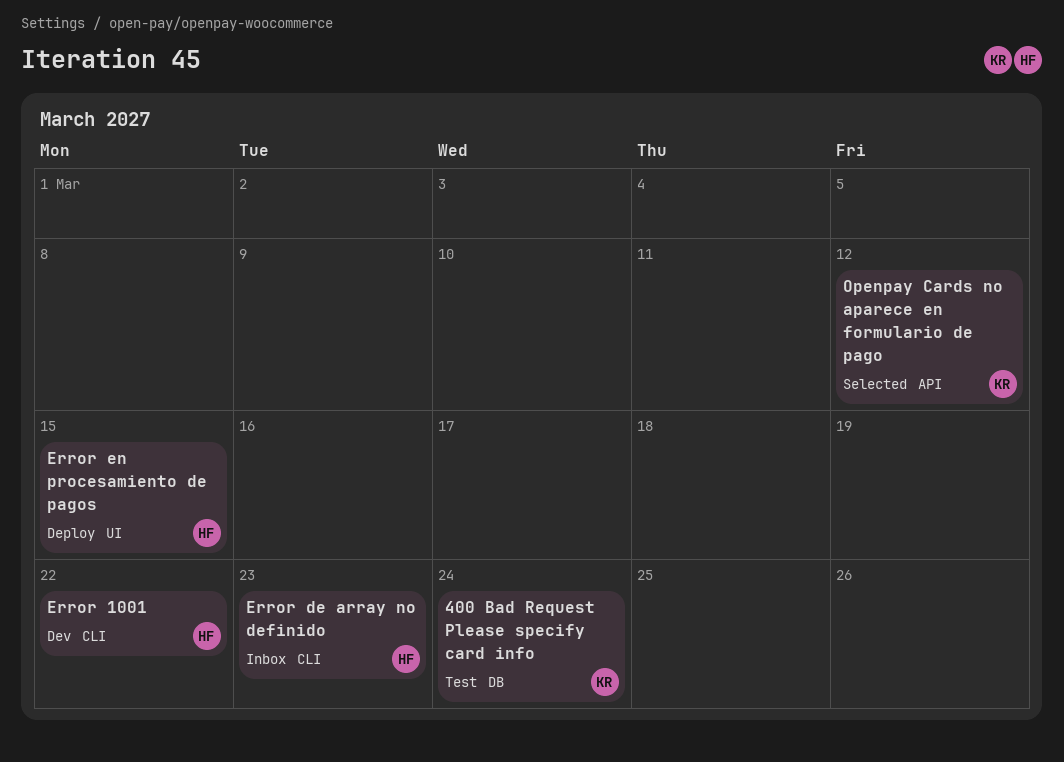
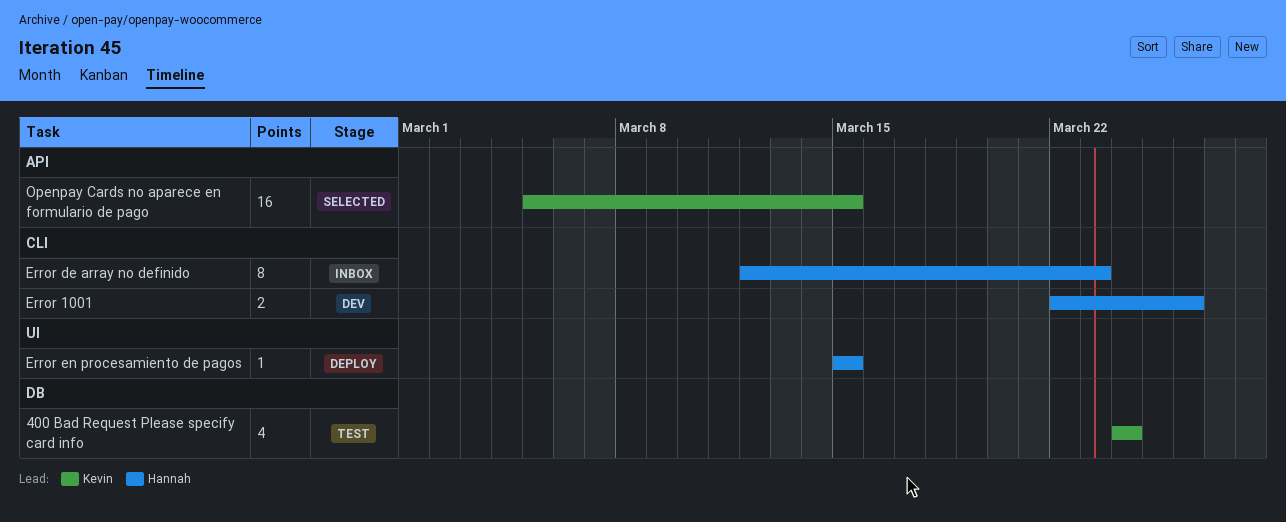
Error 1001, due: Mar 22 -> Mar 26
Openpay Cards no aparece en formulario de pago, due: Mar 12 -> Mar 15

